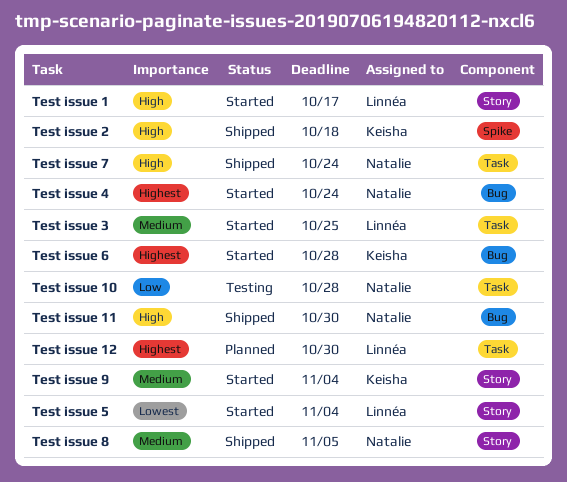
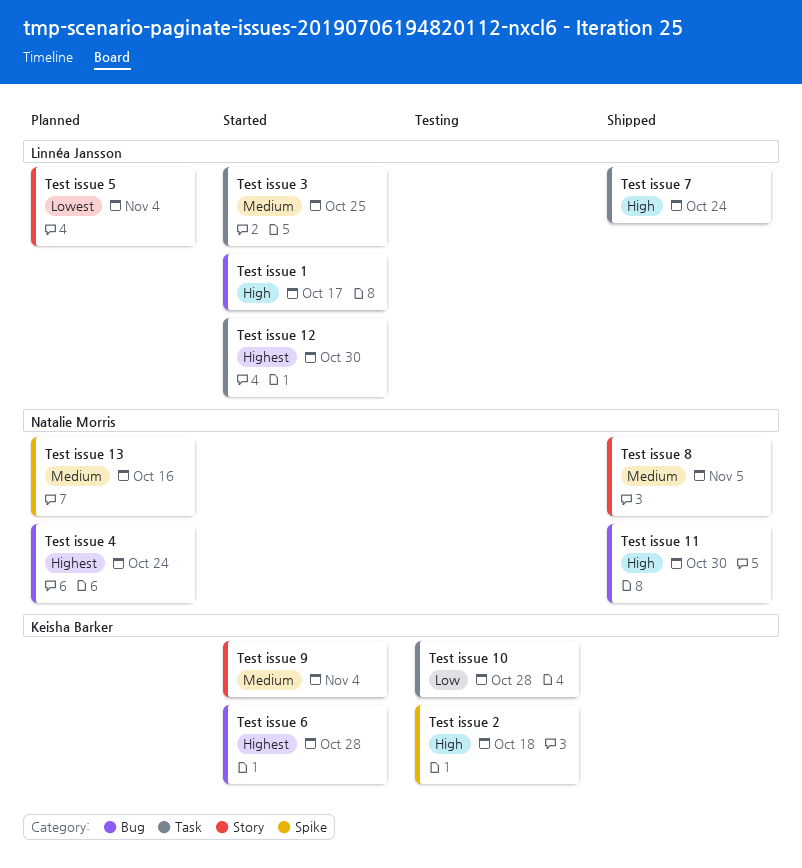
Test issue 1, label: Story -> Bug
Test issue 10, owner: Natalie Morris -> Keisha Barker
Test issue 12, status: Planned -> Started
Test issue 13: none -> present
Test issue 2, status: Shipped -> Testing
Test issue 4, status: Started -> Planned
Test issue 5, status: Started -> Planned
Test issue 7, owner: Natalie Morris -> Linnéa Jansson

